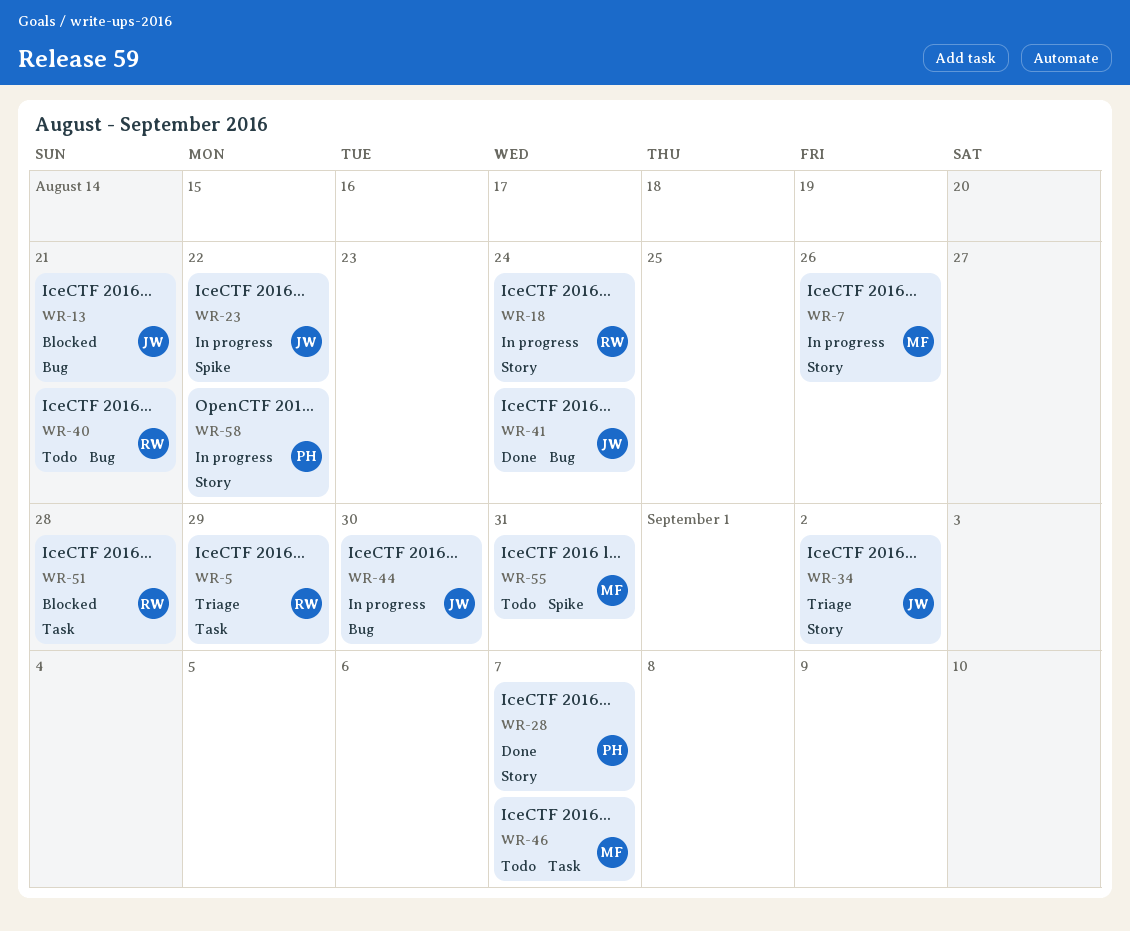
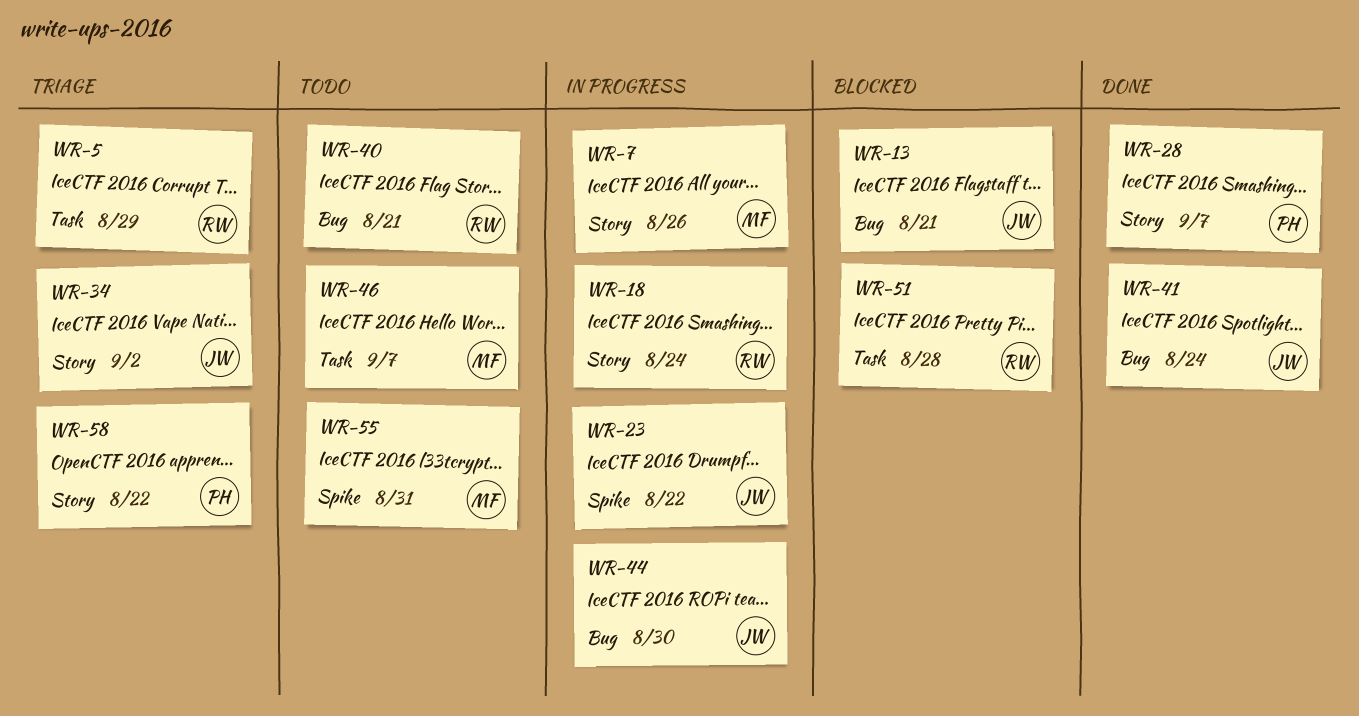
WR-58, status: In progress -> Triage

